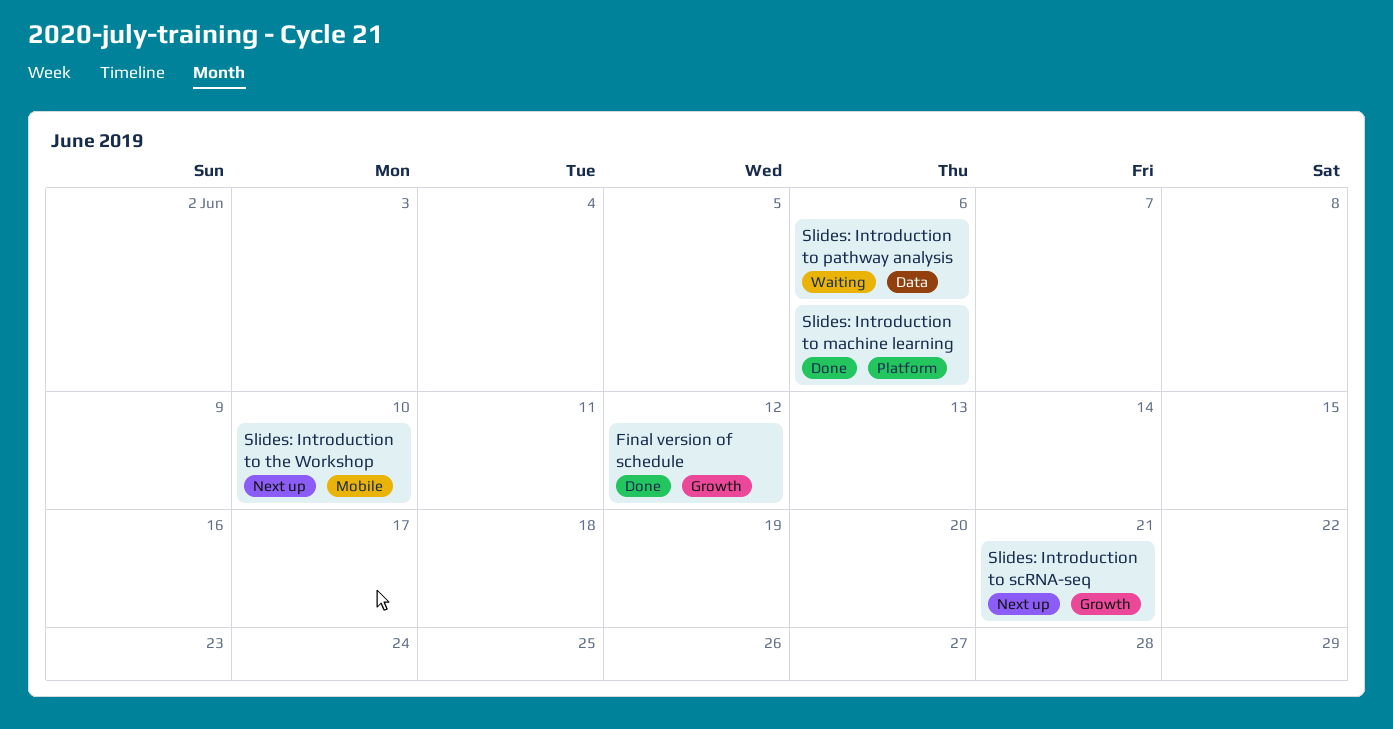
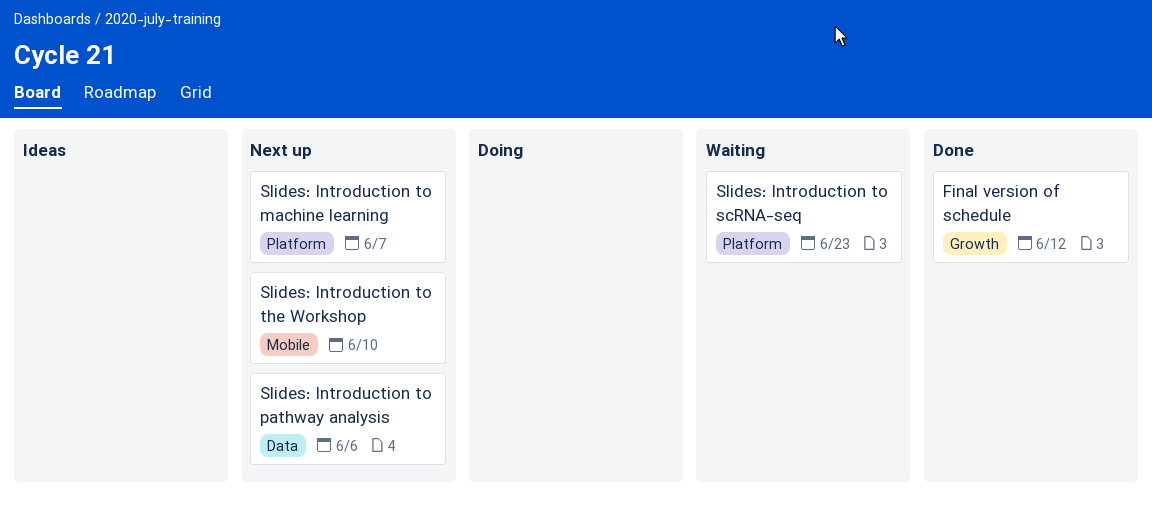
Slides: Introduction to machine learning, status: Done -> Next up
Slides: Introduction to machine learning, due: Jun 6 -> Jun 7
Slides: Introduction to pathway analysis, status: Waiting -> Next up
Slides: Introduction to scRNA-seq, status: Next up -> Waiting
Slides: Introduction to scRNA-seq, label: Growth -> Platform
Slides: Introduction to scRNA-seq, due: Jun 21 -> Jun 23

